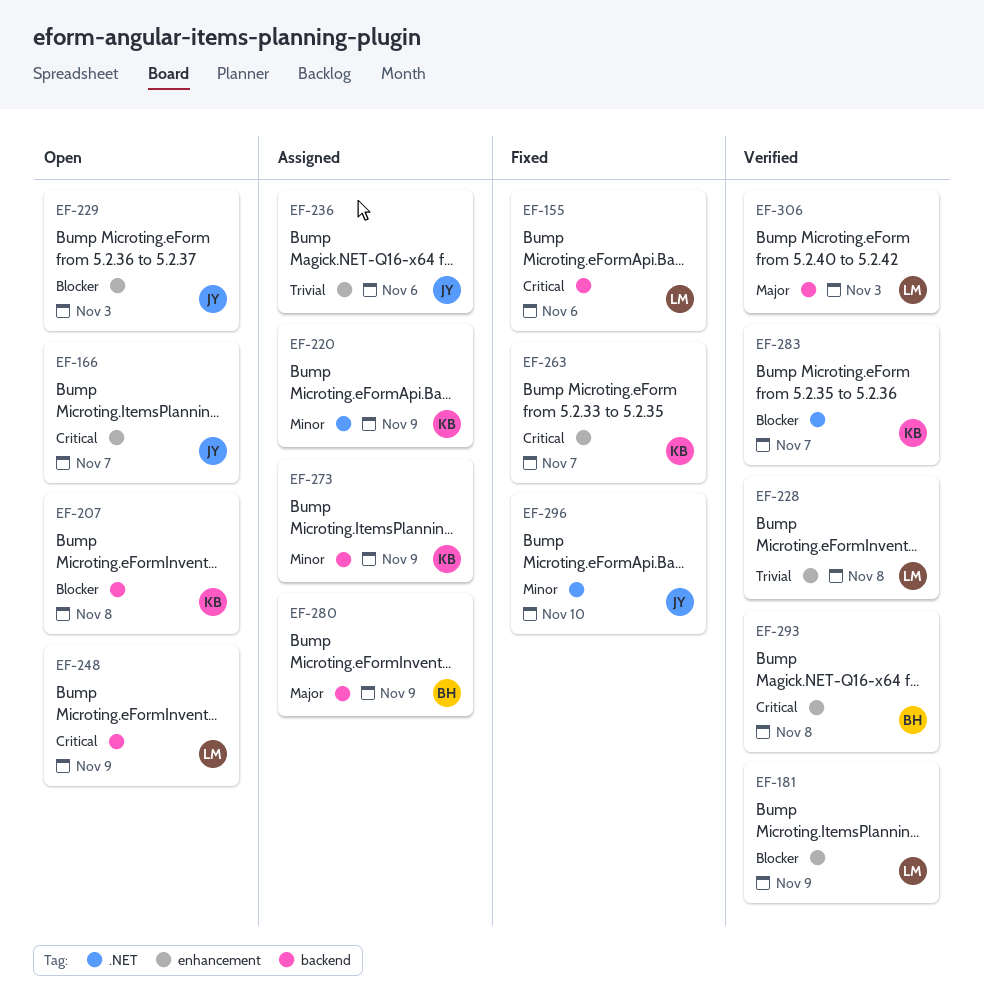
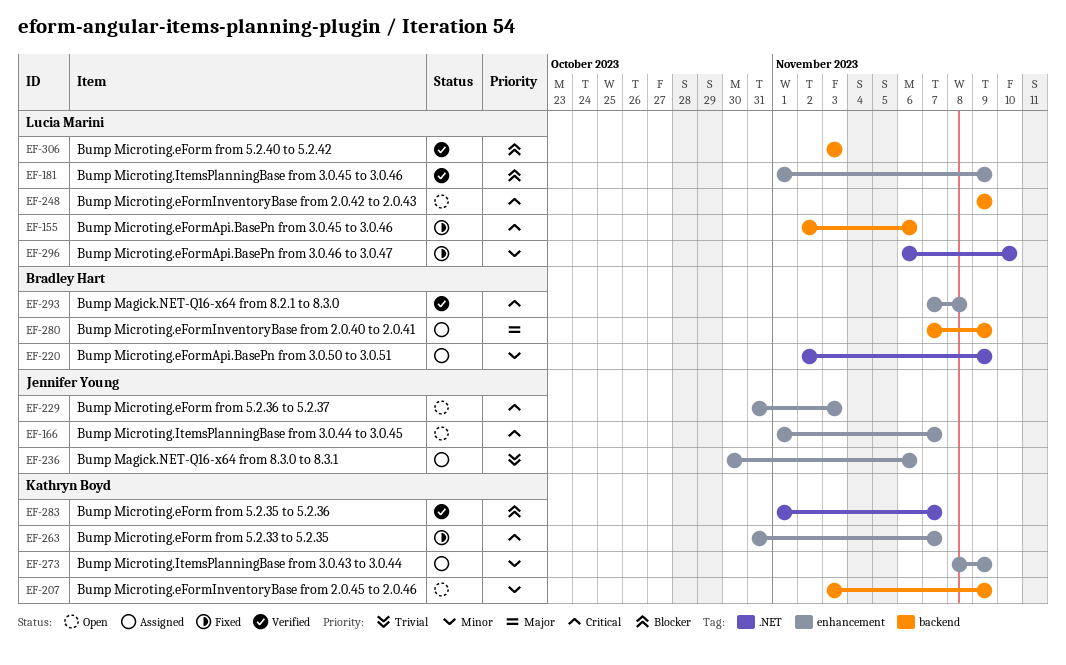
EF-207, priority: Blocker -> Minor
EF-207, due: Nov 8 -> Nov 9
EF-220, owner: Kathryn Boyd -> Bradley Hart
EF-228: present -> none
EF-229, priority: Blocker -> Critical
EF-273, label: backend -> enhancement
EF-296, owner: Jennifer Young -> Lucia Marini
EF-306, priority: Major -> Blocker

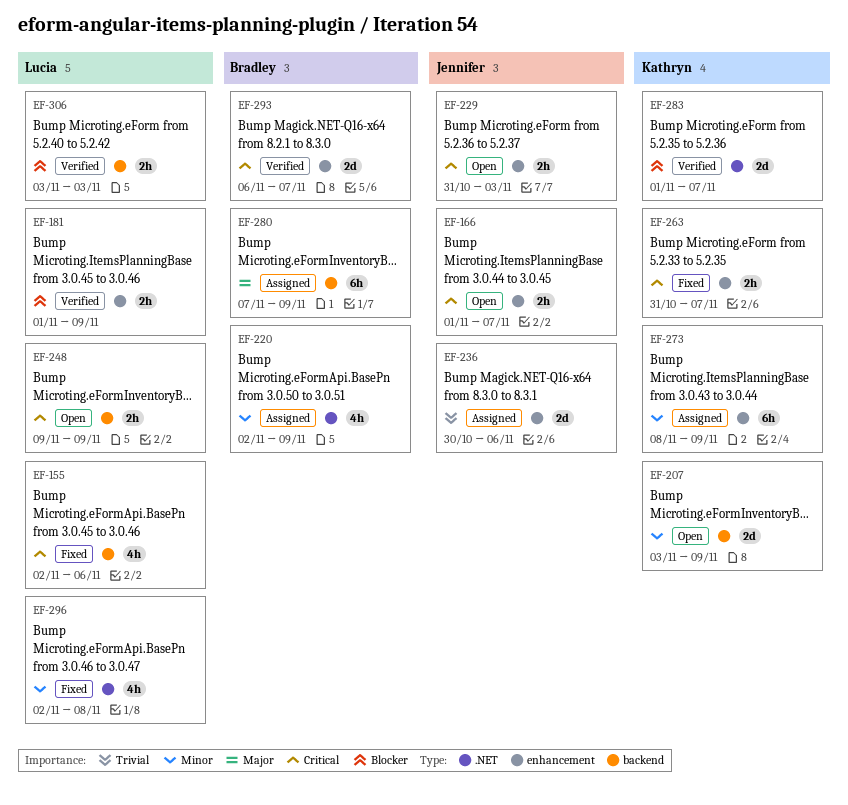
EF-293, start: Nov 7 -> Nov 6
EF-293, due: Nov 8 -> Nov 7
EF-296, start: Nov 6 -> Nov 2
EF-296, due: Nov 10 -> Nov 8

